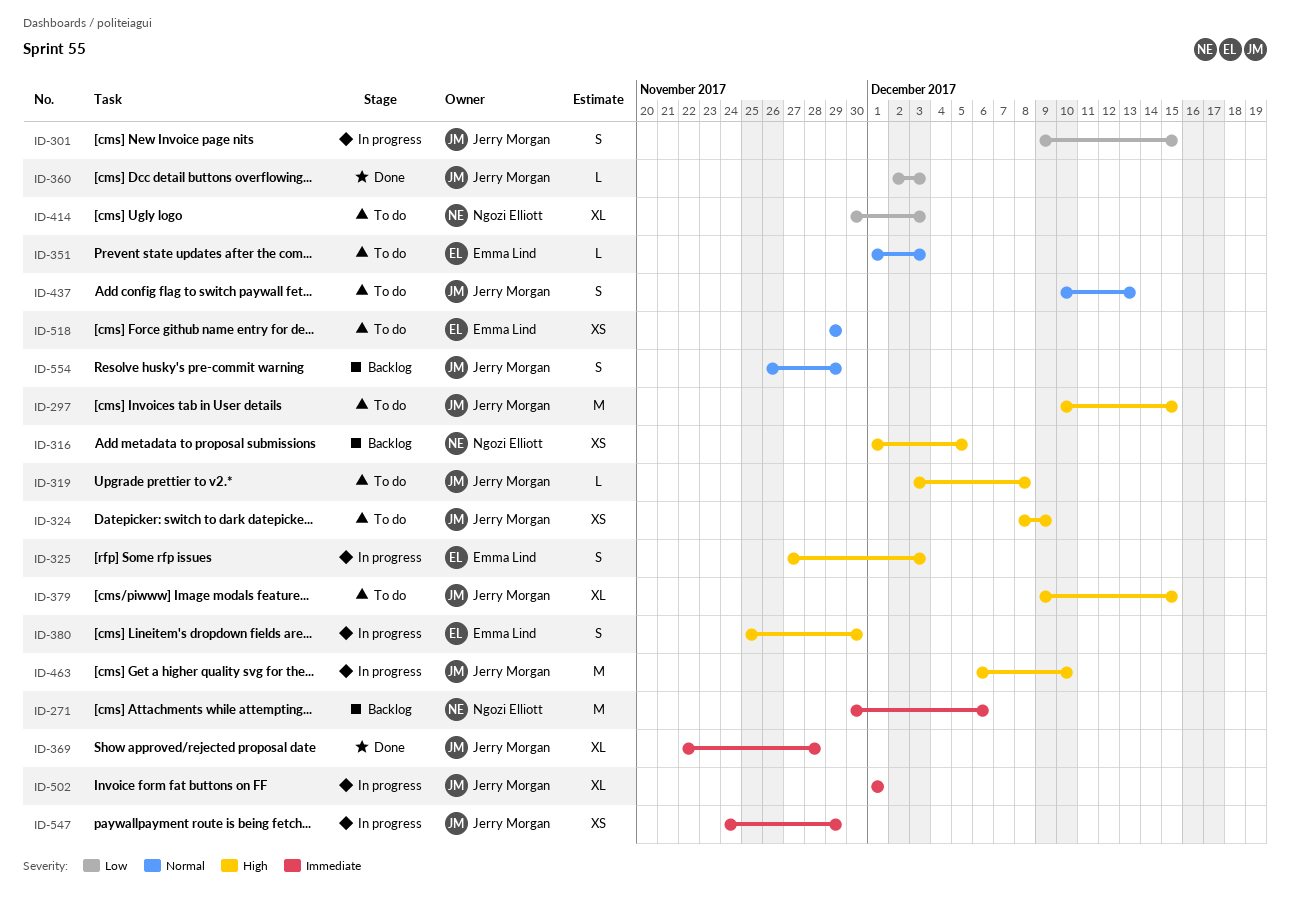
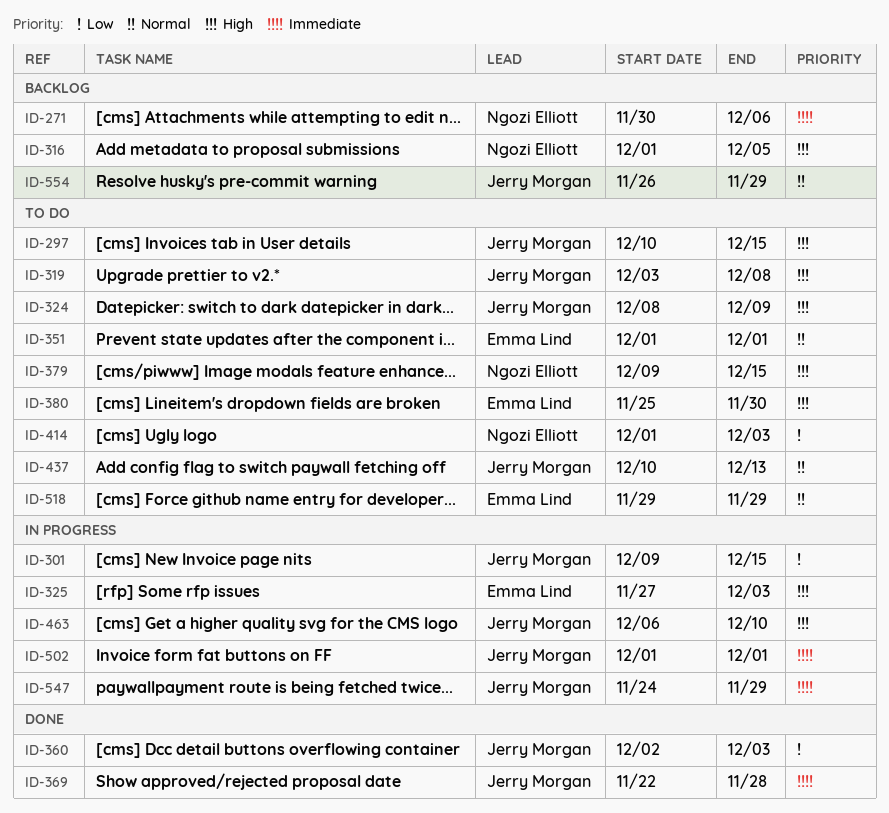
ID-351, due: Dec 3 -> Dec 1
ID-379, owner: Jerry Morgan -> Ngozi Elliott
ID-380, status: In progress -> To do
ID-414, start: Nov 30 -> Dec 1

